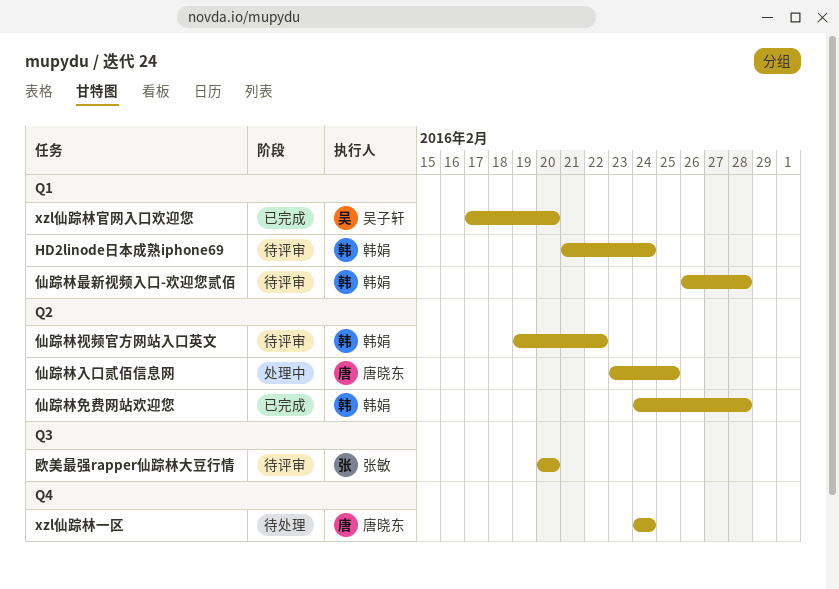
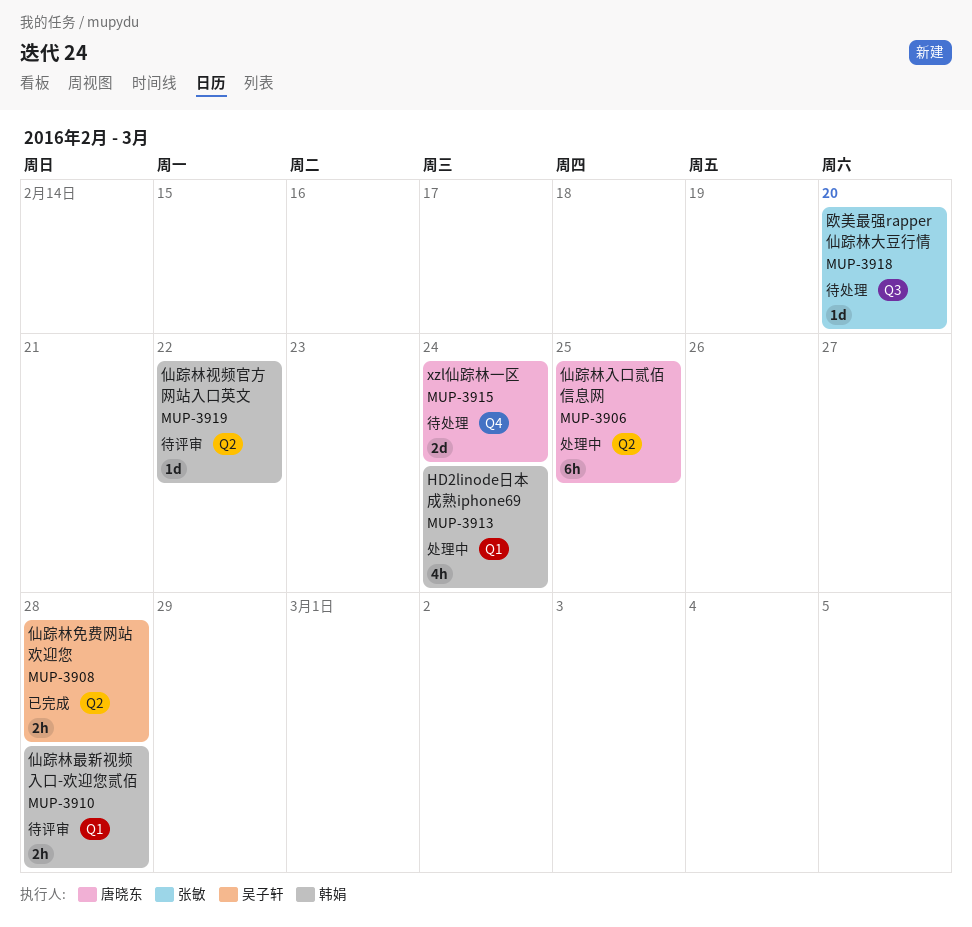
HD2linode日本成熟iphone69, status: 待评审 -> 处理中
xzl仙踪林官网入口欢迎您: present -> none
仙踪林免费网站欢迎您, owner: 韩娟 -> 吴子轩
欧美最强rapper仙踪林大豆行情, status: 待评审 -> 待处理

